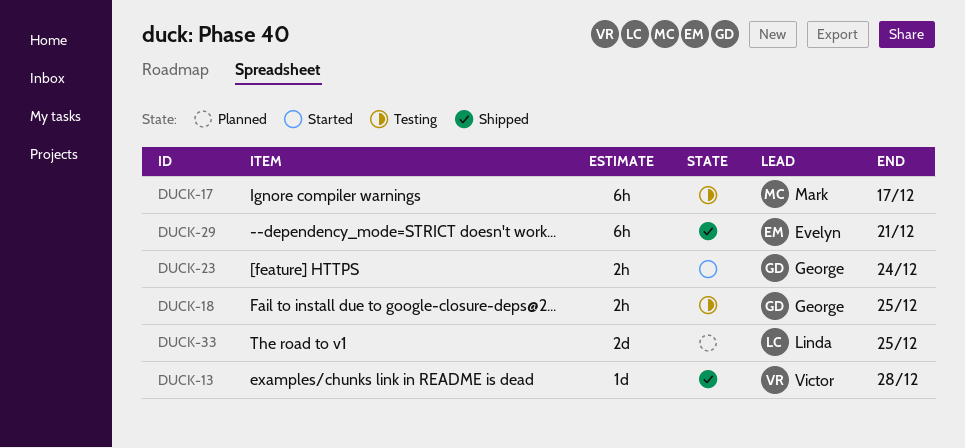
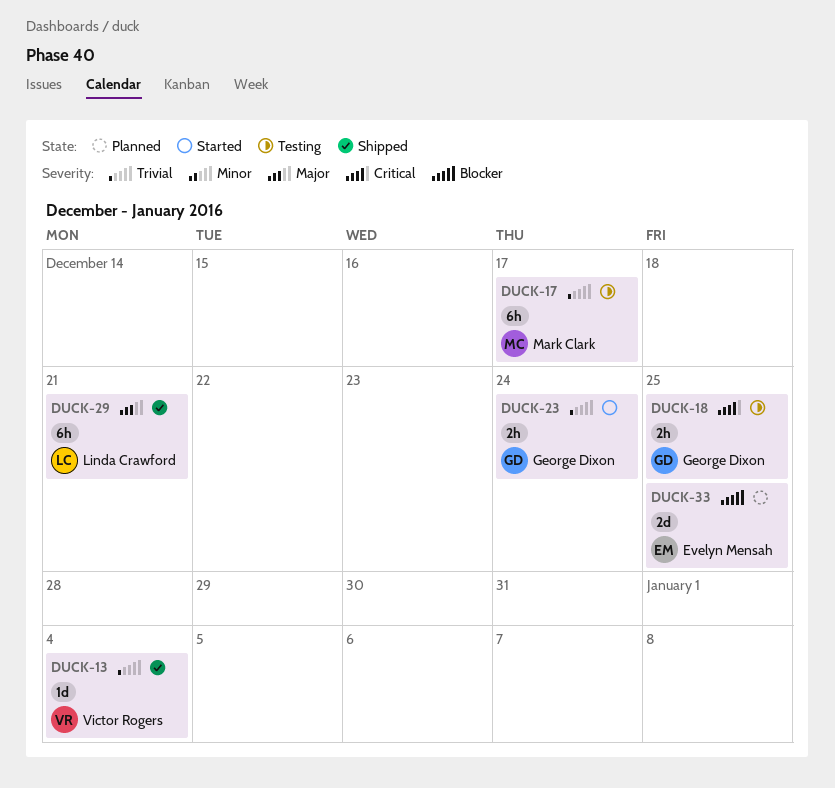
DUCK-13, due: Dec 28 -> Jan 4
DUCK-29, owner: Evelyn Mensah -> Linda Crawford
DUCK-33, owner: Linda Crawford -> Evelyn Mensah

